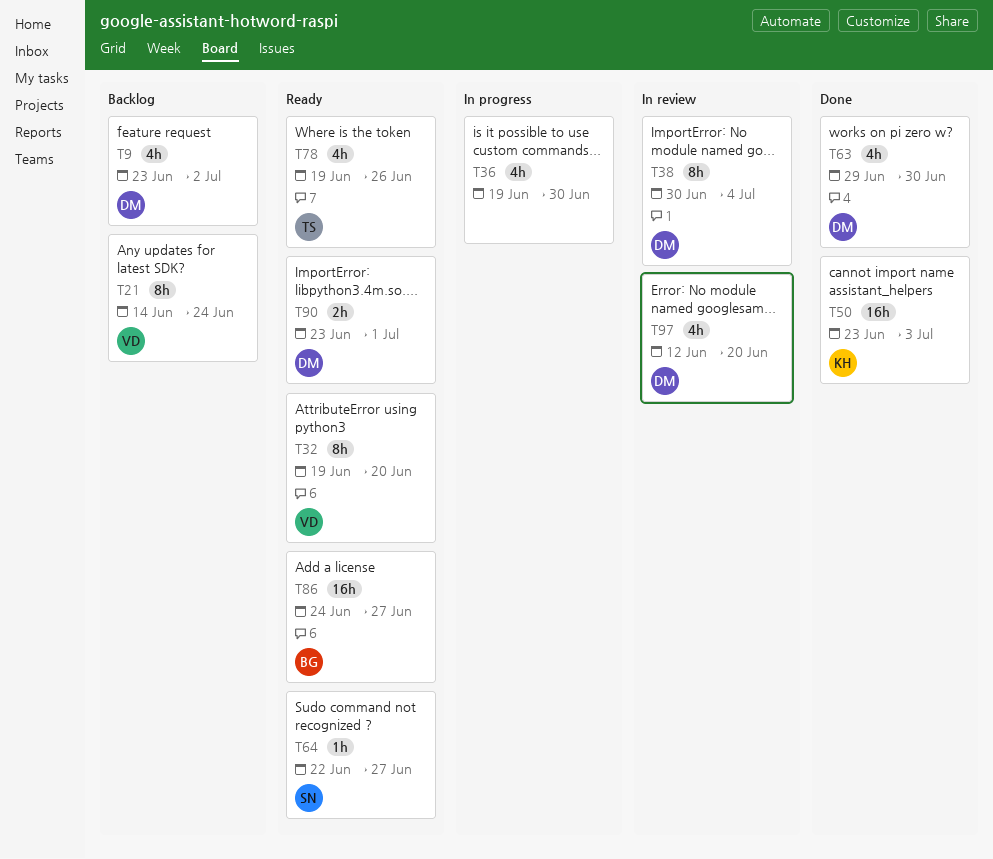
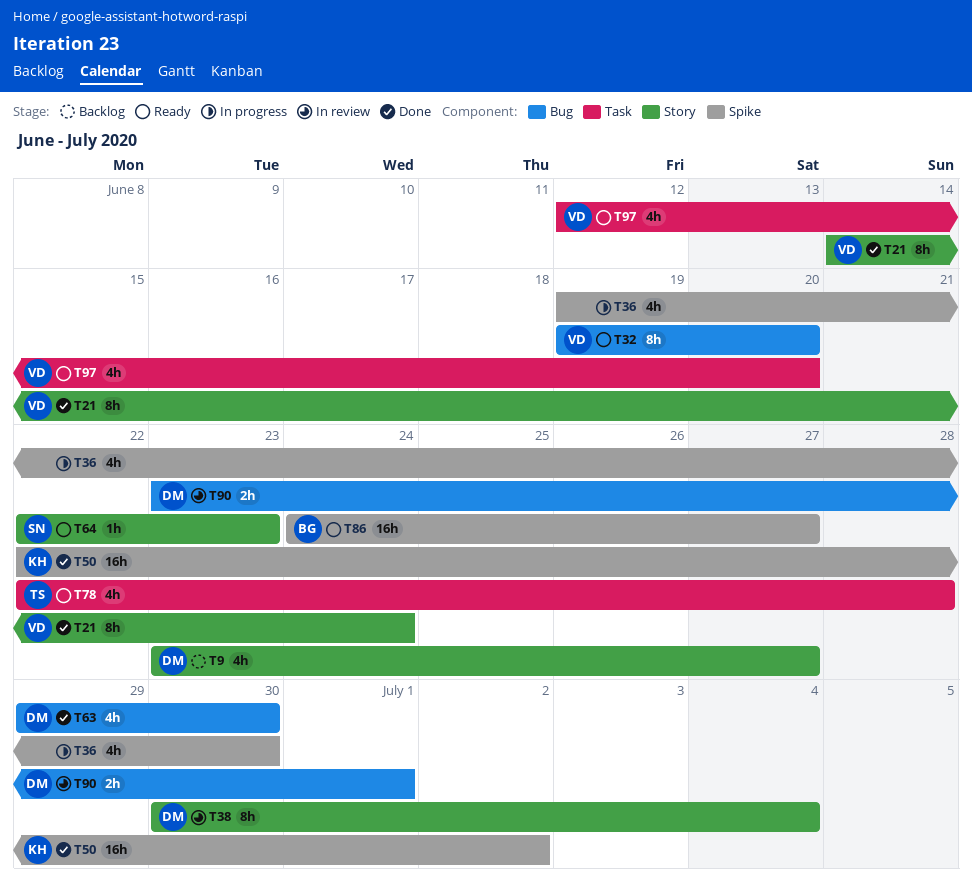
T9, due: Jul 2 -> Jun 27
T21, status: Backlog -> Done
T50, start: Jun 23 -> Jun 22
T50, due: Jul 3 -> Jul 2
T64, due: Jun 27 -> Jun 23
T78, start: Jun 19 -> Jun 22
T78, due: Jun 26 -> Jun 28
T90, status: Ready -> In review
T97, status: In review -> Ready
T97, owner: DM -> VD

